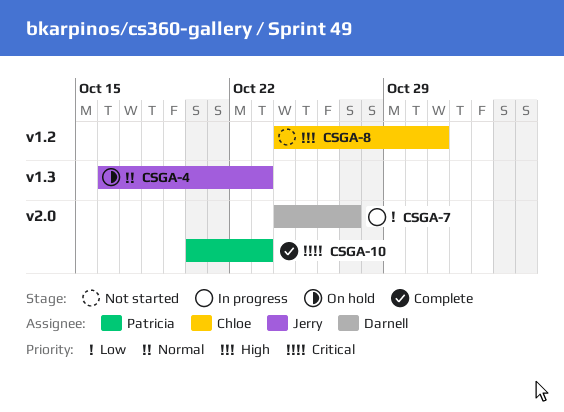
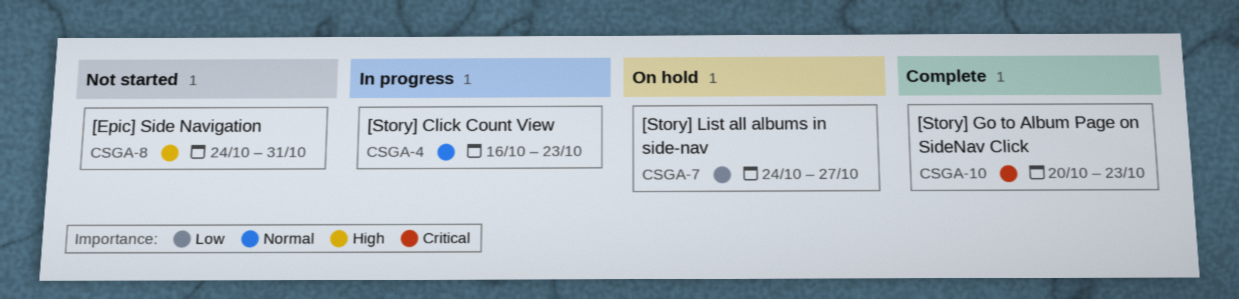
CSGA-4, status: On hold -> In progress
CSGA-7, status: In progress -> On hold

